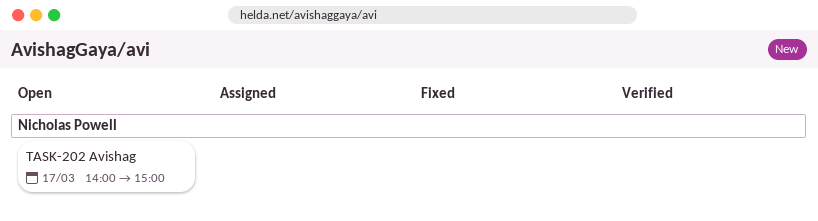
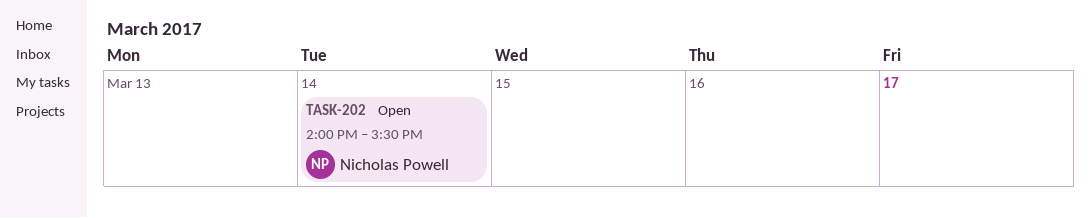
TASK-202, day: Mar 17 -> Mar 14
TASK-202, ends: 15:00 -> 15:30

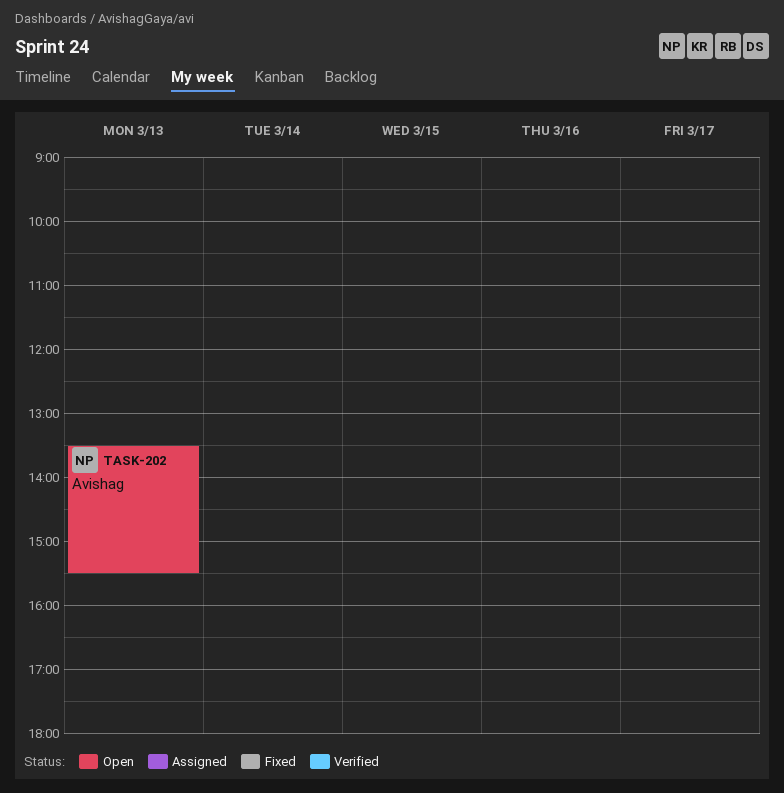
TASK-202, day: Mar 14 -> Mar 13
TASK-202, begins: 14:00 -> 13:30

